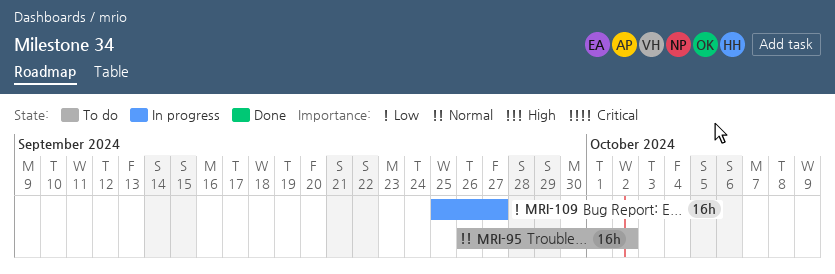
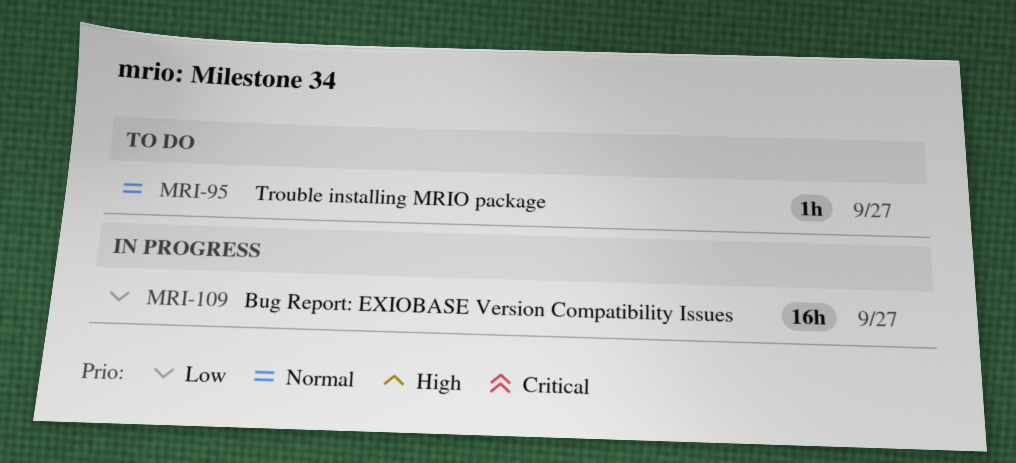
MRI-95, estimate: 16h -> 1h
MRI-95, due: Oct 2 -> Sep 27

